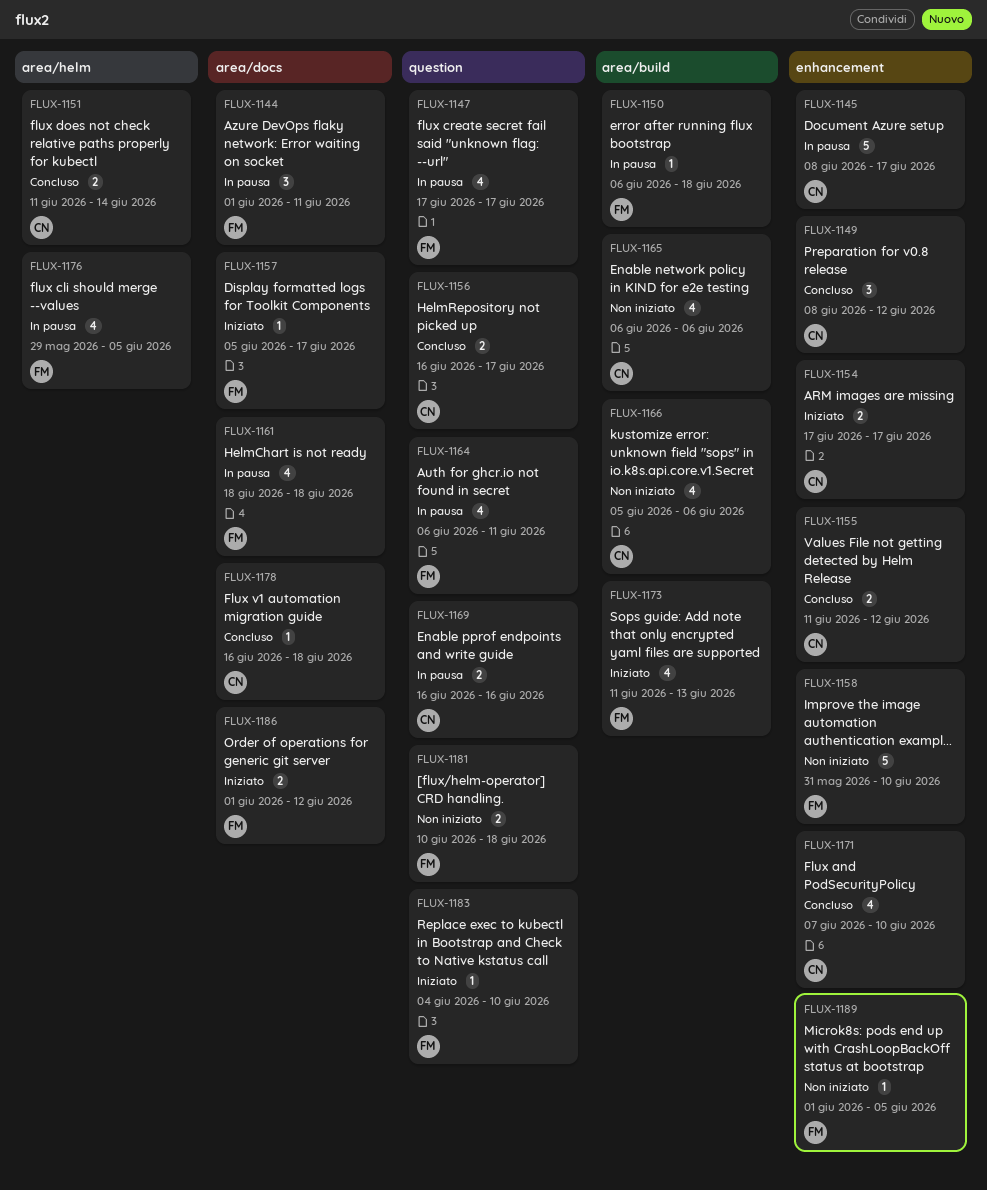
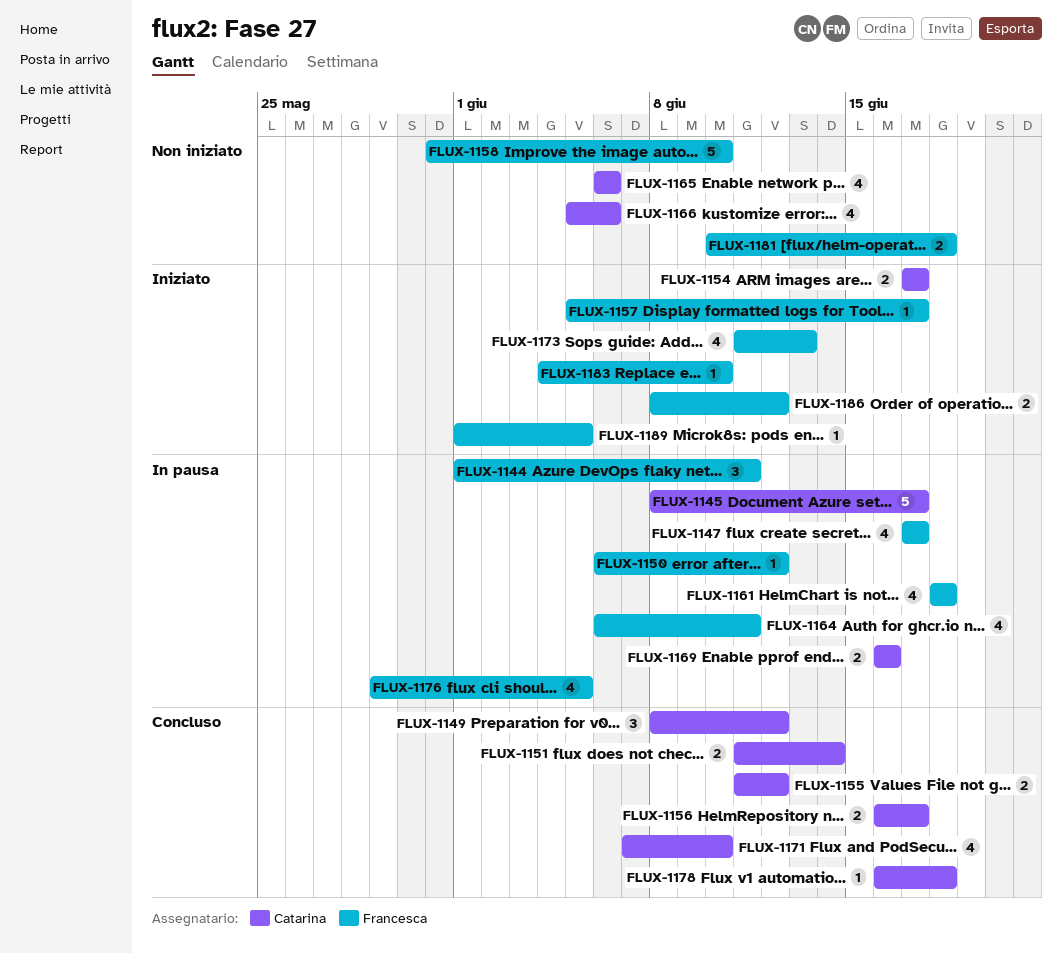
FLUX-1150, due: Jun 18 -> Jun 12
FLUX-1186, start: Jun 1 -> Jun 8
FLUX-1189, status: Non iniziato -> Iniziato

